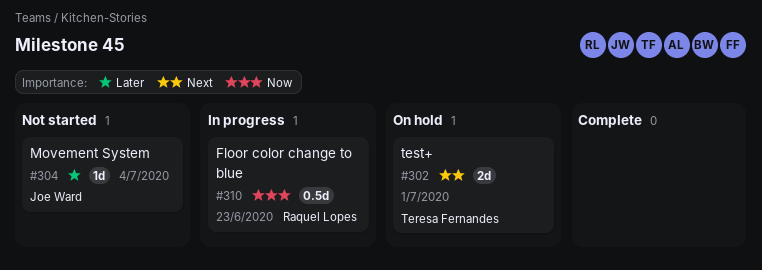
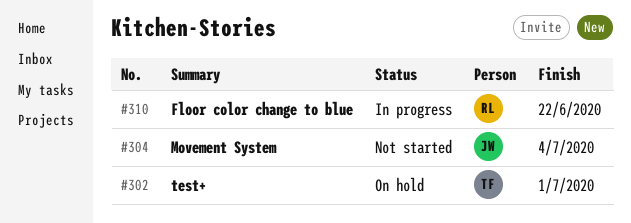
#310, due: Jun 23 -> Jun 22

